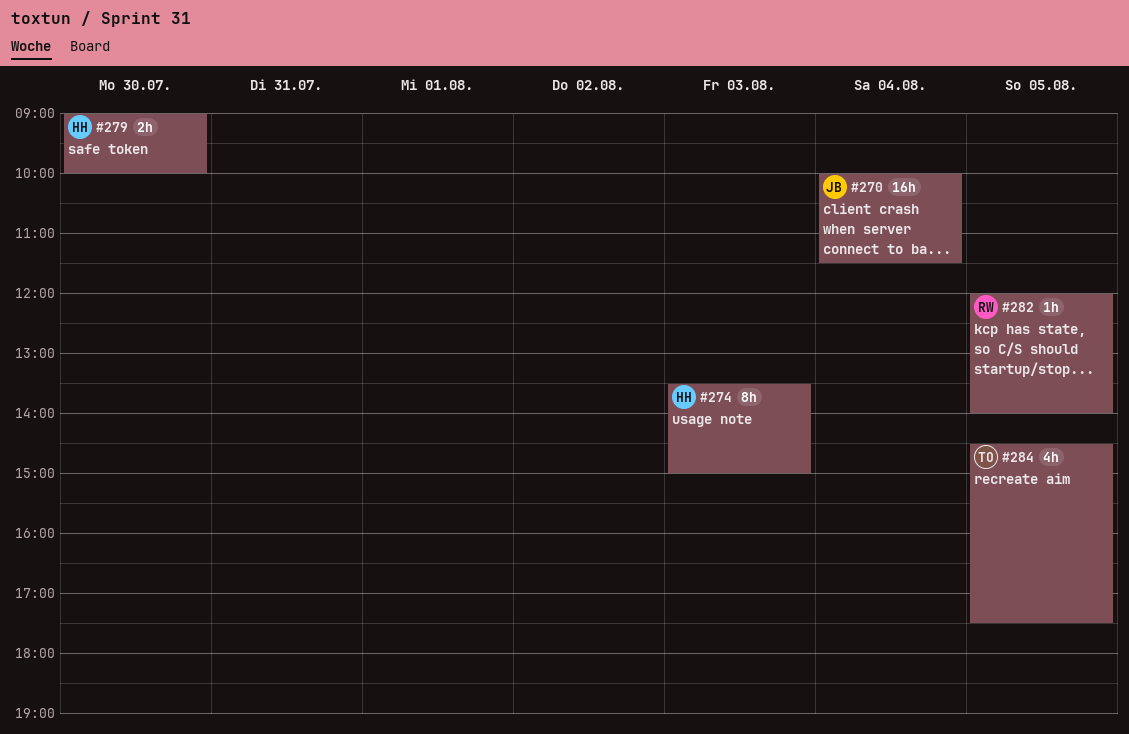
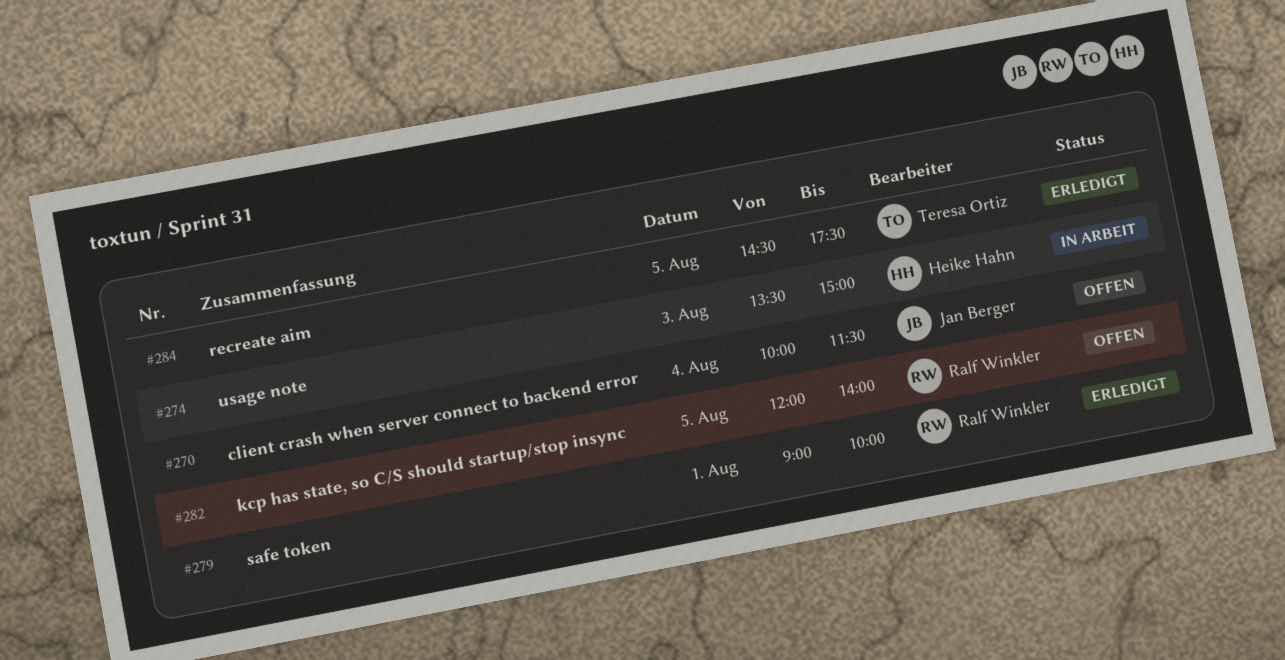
#279, owner: Heike Hahn -> Ralf Winkler
#279, day: Jul 30 -> Aug 1

